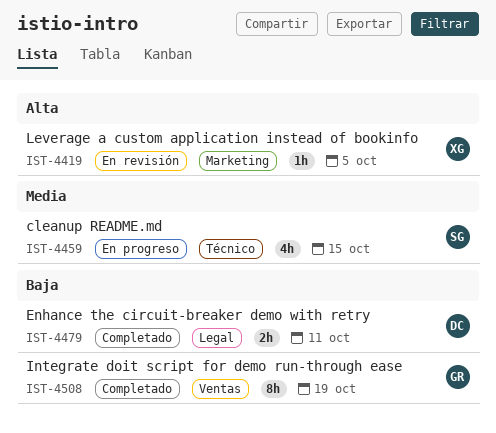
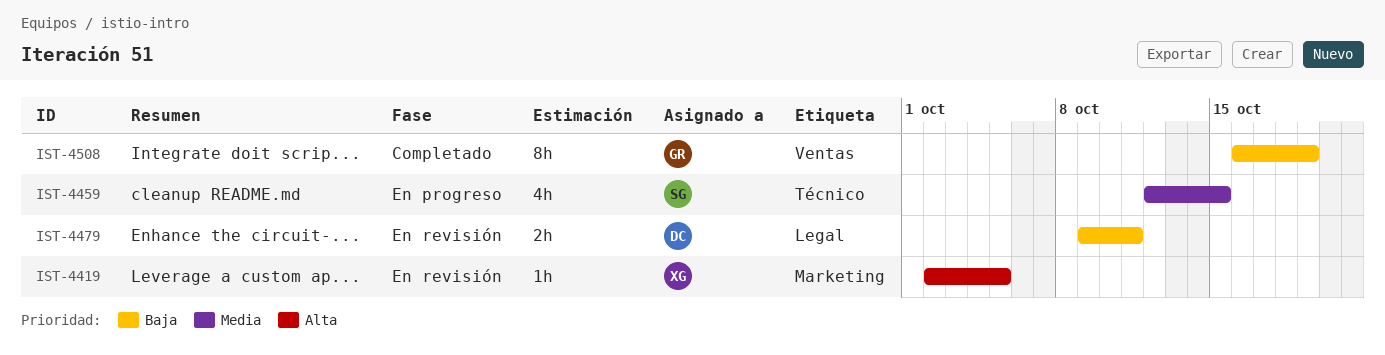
IST-4479, status: Completado -> En revisión

